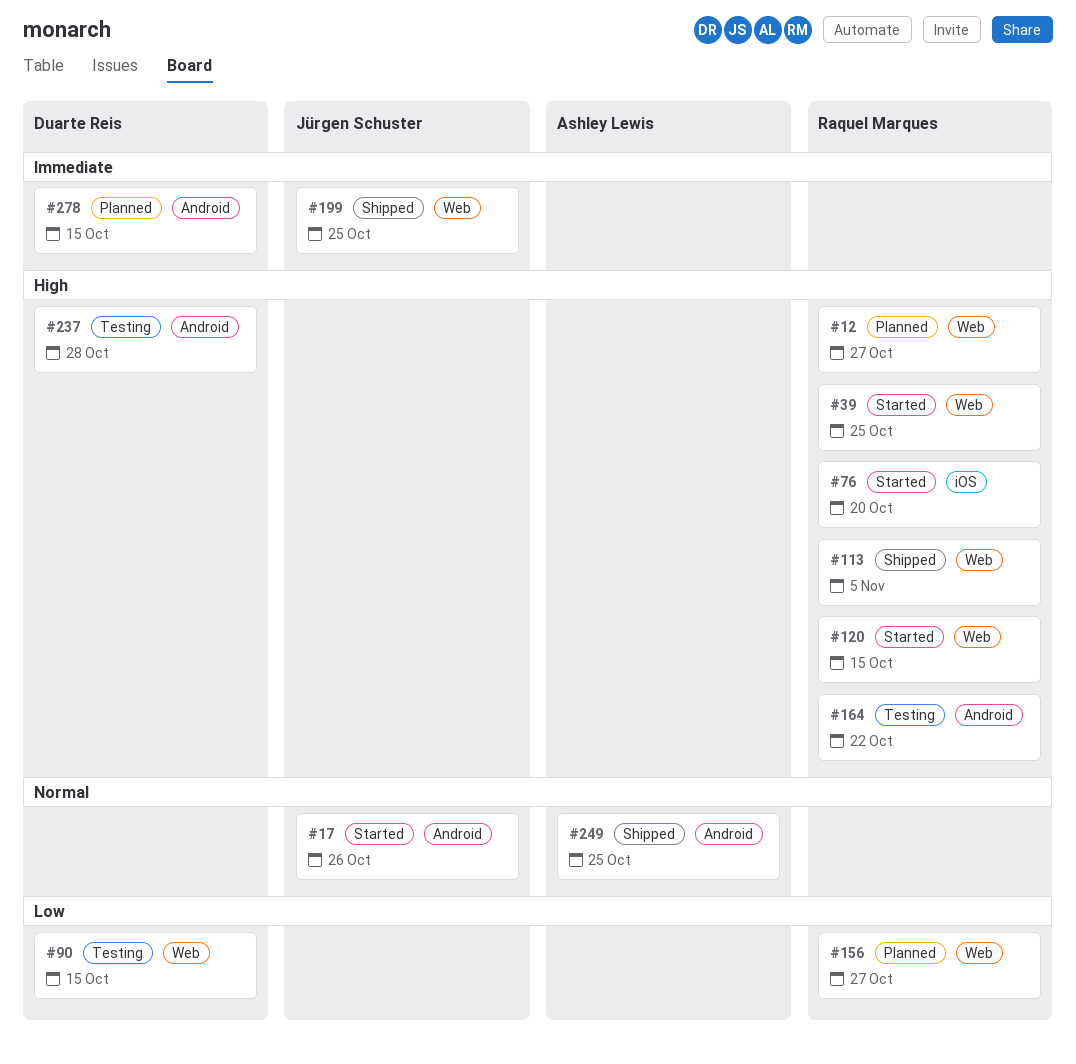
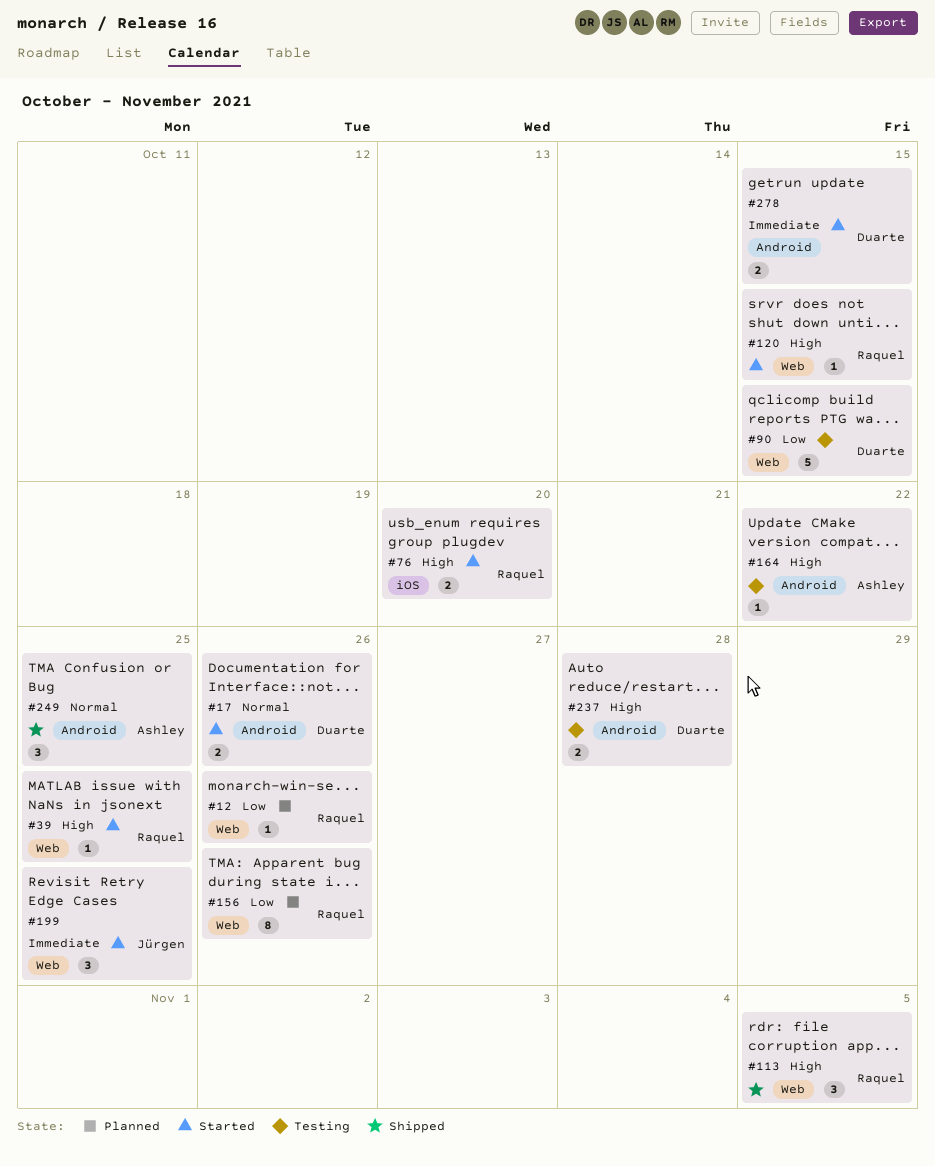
#12, priority: High -> Low
#12, due: Oct 27 -> Oct 26
#17, owner: Jürgen Schuster -> Duarte Reis
#156, due: Oct 27 -> Oct 26
#164, owner: Raquel Marques -> Ashley Lewis
#199, status: Shipped -> Started
#278, status: Planned -> Started

